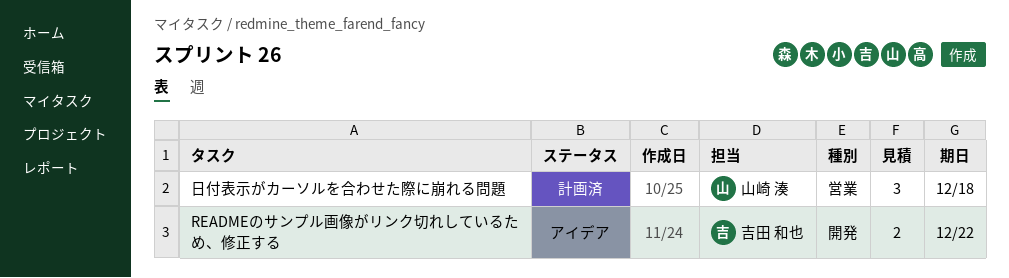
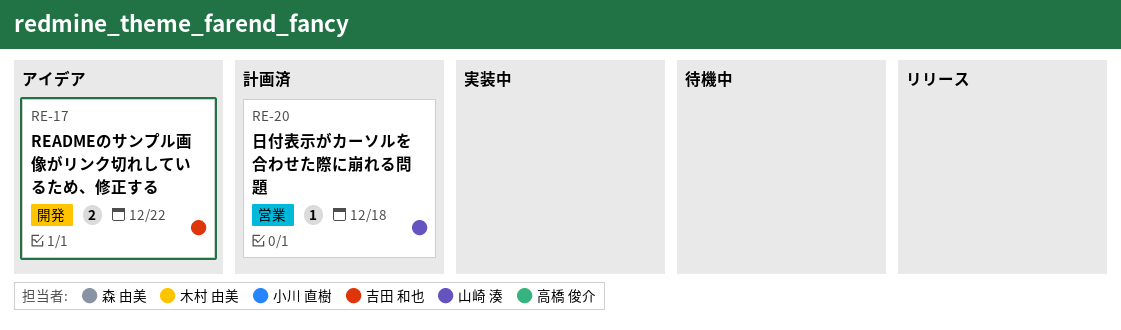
日付表示がカーソルを合わせた際に崩れる問題, estimate: 3 -> 1

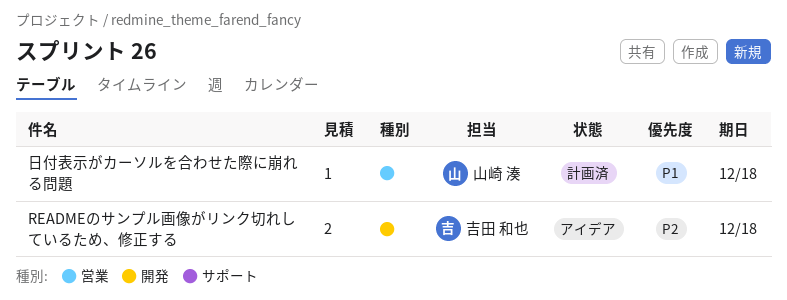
READMEのサンプル画像がリンク切れしているため、修正する, due: Dec 22 -> Dec 18

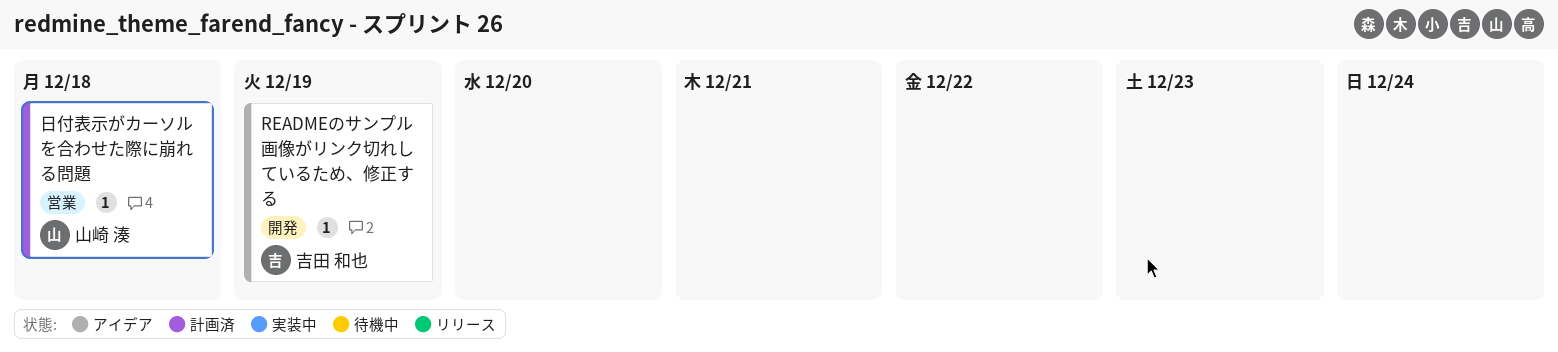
READMEのサンプル画像がリンク切れしているため、修正する, estimate: 2 -> 1
READMEのサンプル画像がリンク切れしているため、修正する, due: Dec 18 -> Dec 19

